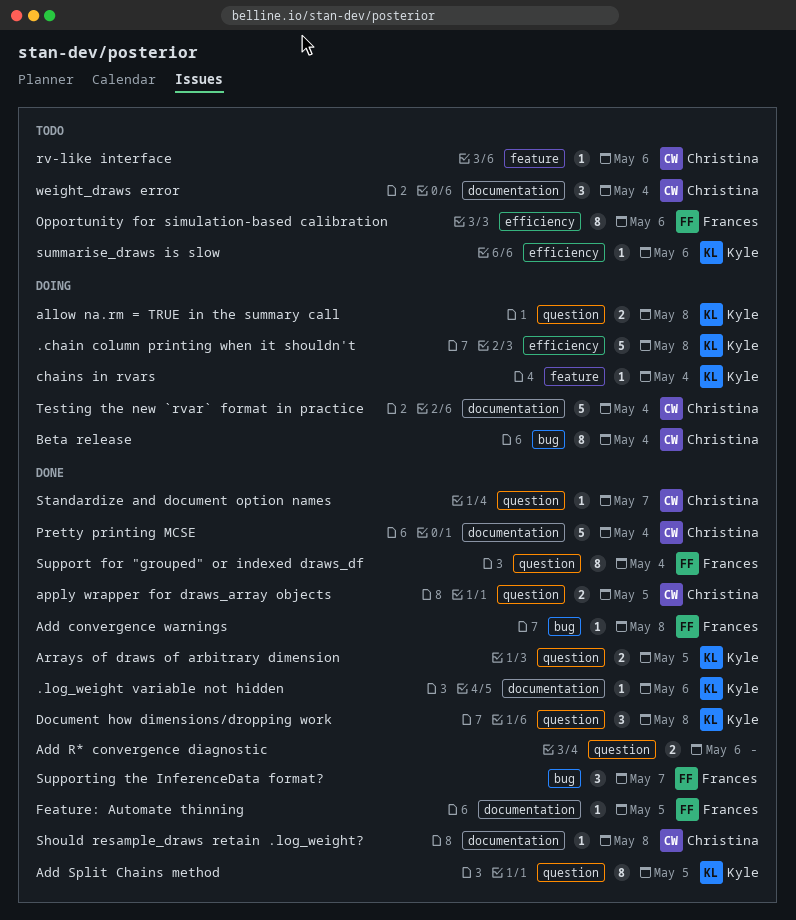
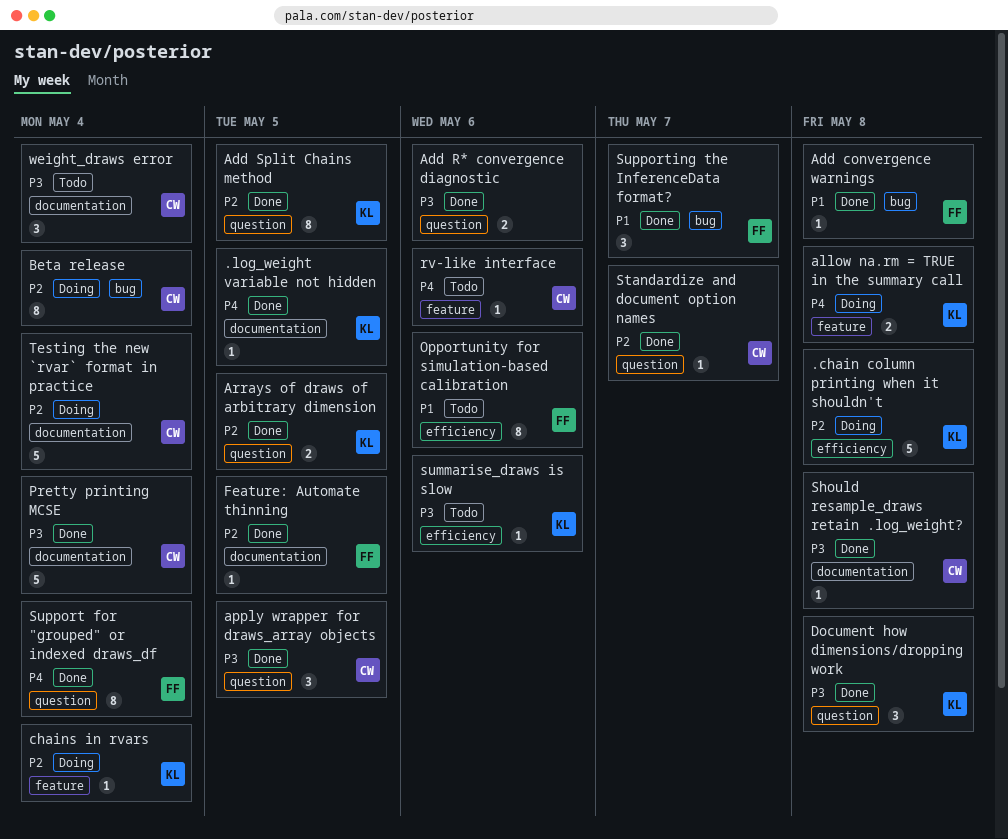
.log_weight variable not hidden, due: May 6 -> May 5
allow na.rm = TRUE in the summary call, label: question -> feature
apply wrapper for draws_array objects, estimate: 2 -> 3

